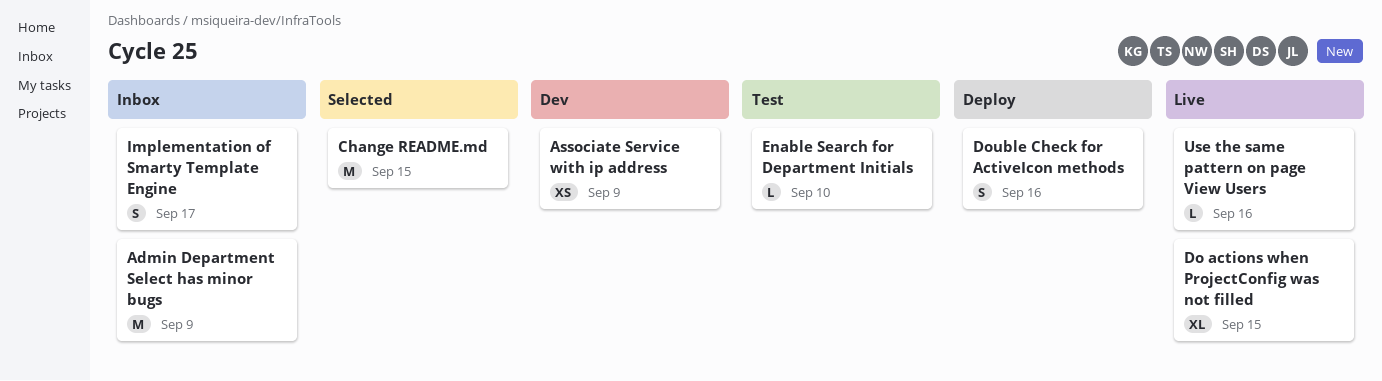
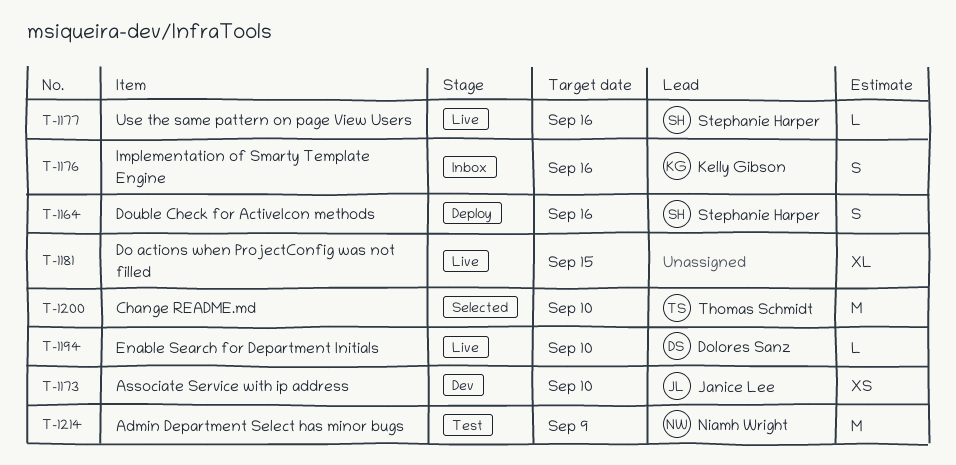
Admin Department Select has minor bugs, status: Inbox -> Test
Associate Service with ip address, due: Sep 9 -> Sep 10
Change README.md, due: Sep 15 -> Sep 10
Enable Search for Department Initials, status: Test -> Live
Implementation of Smarty Template Engine, due: Sep 17 -> Sep 16

